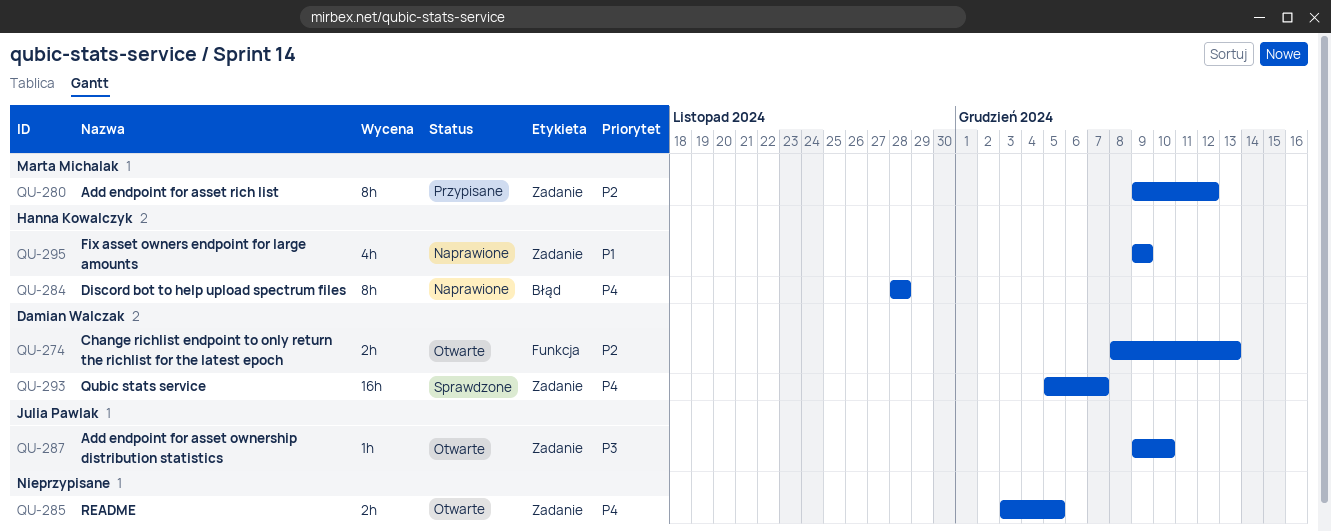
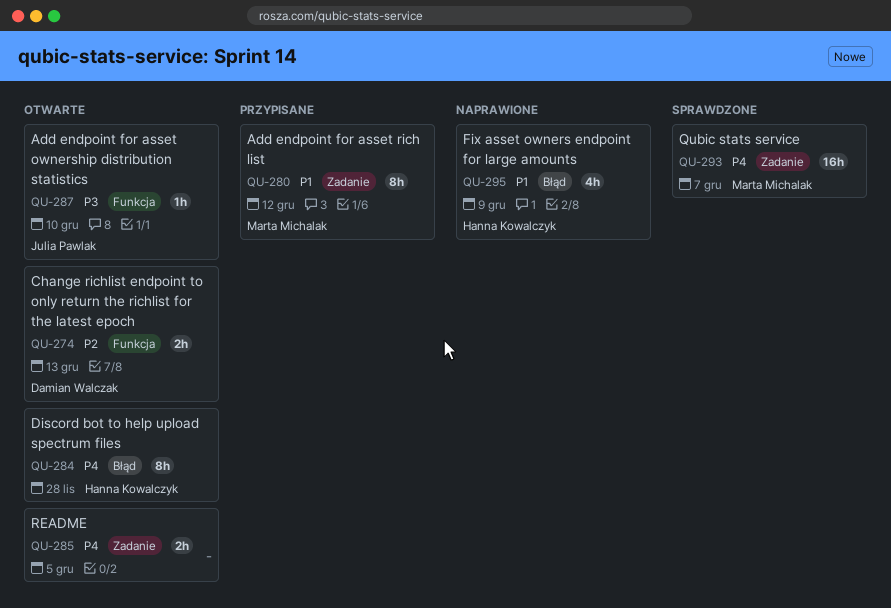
QU-280, priority: P2 -> P1
QU-284, status: Naprawione -> Otwarte
QU-287, label: Zadanie -> Funkcja
QU-293, owner: Damian Walczak -> Marta Michalak
QU-295, label: Zadanie -> Błąd

